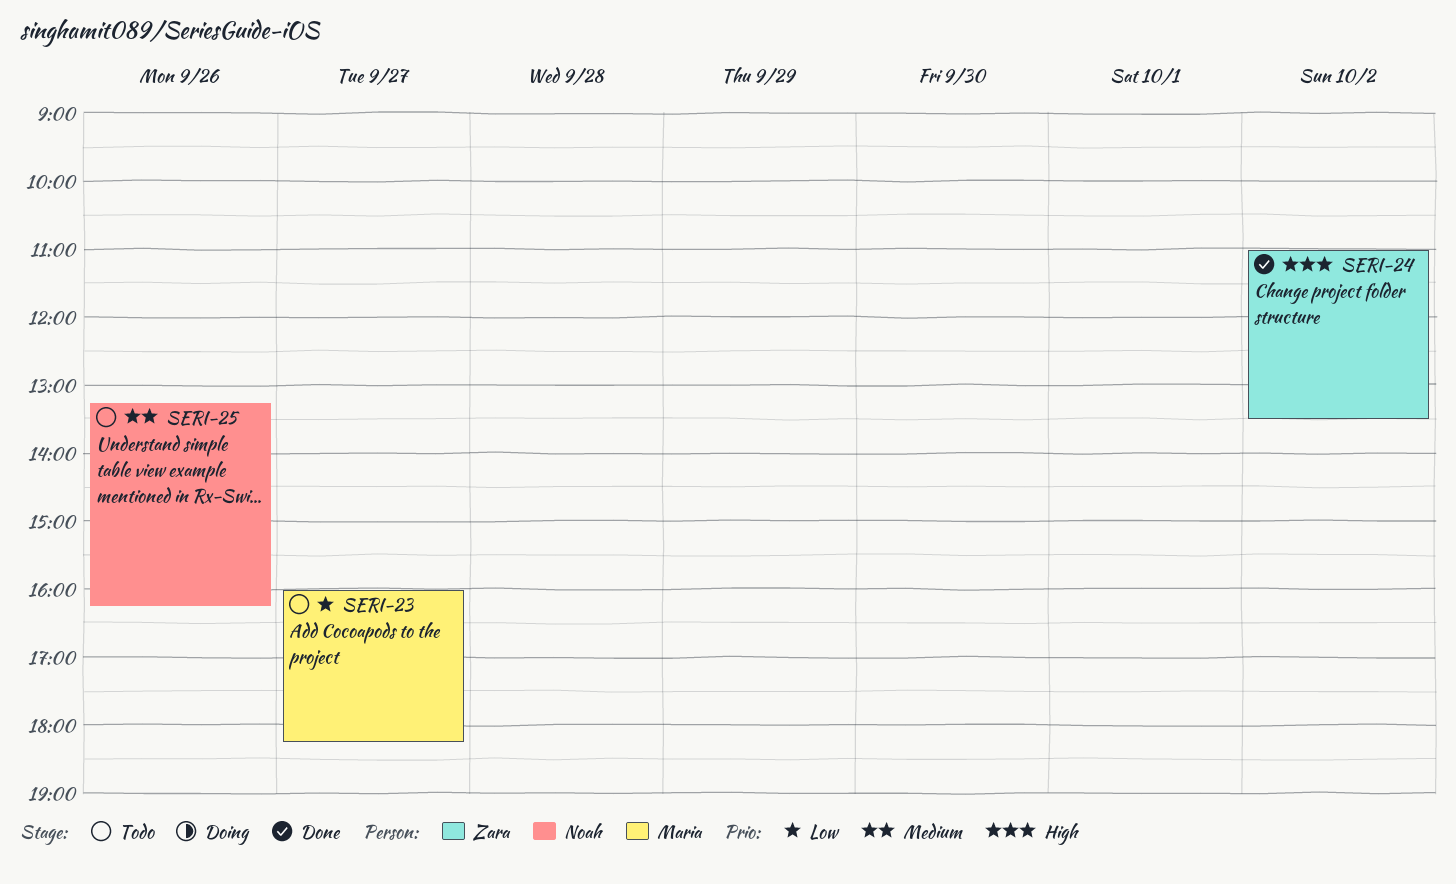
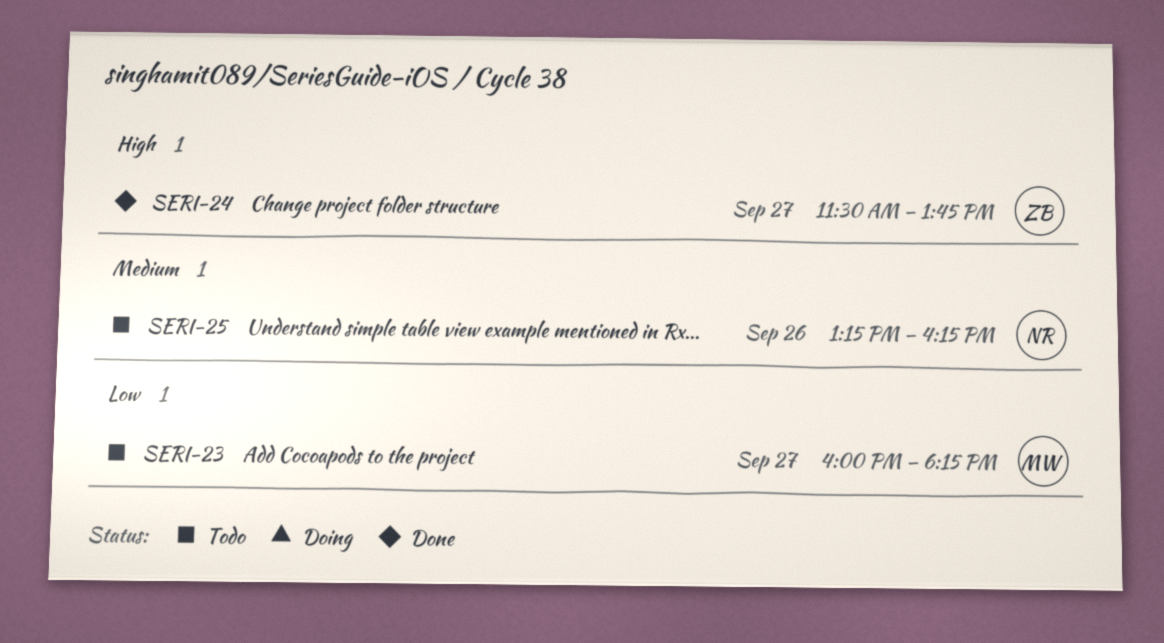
SERI-24, day: Oct 2 -> Sep 27
SERI-24, begins: 11:00 -> 11:30
SERI-24, ends: 13:30 -> 13:45

